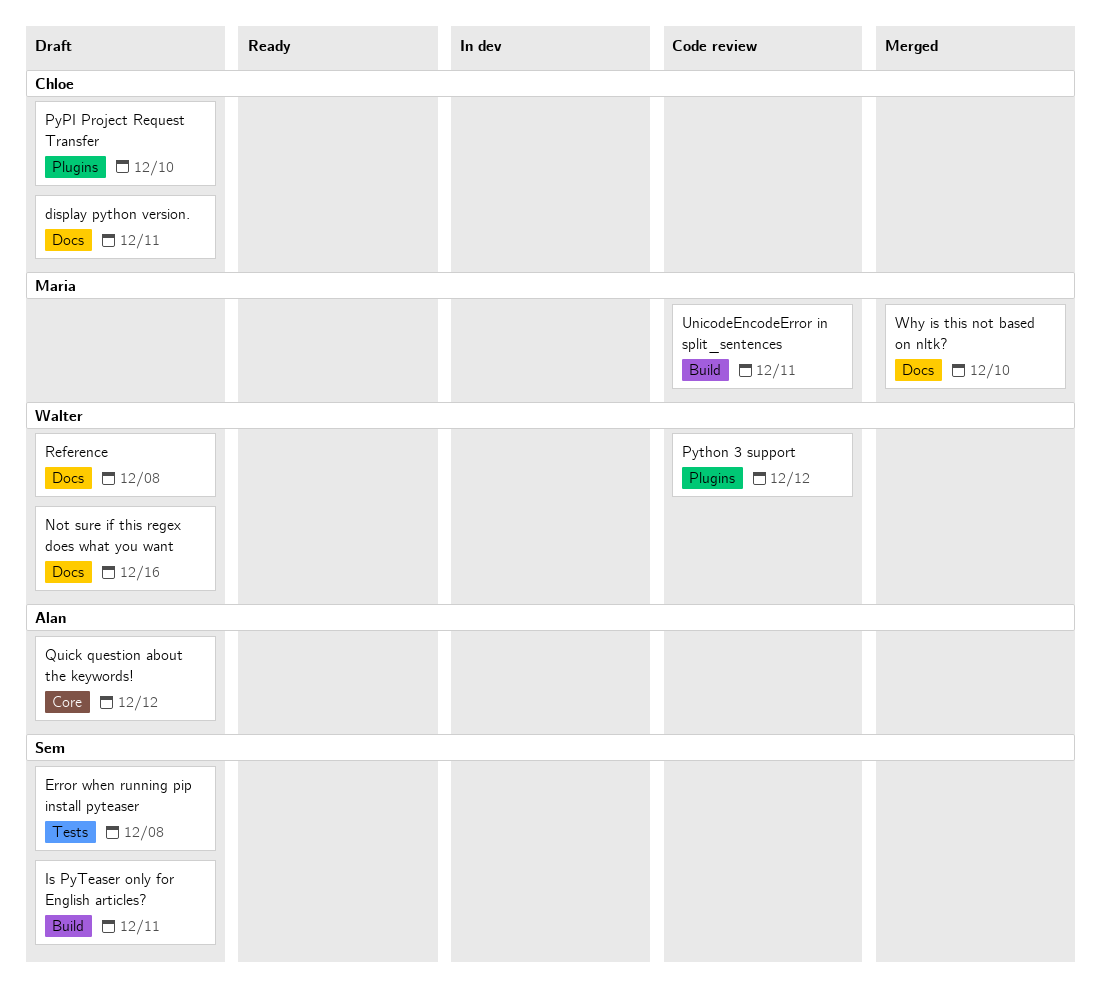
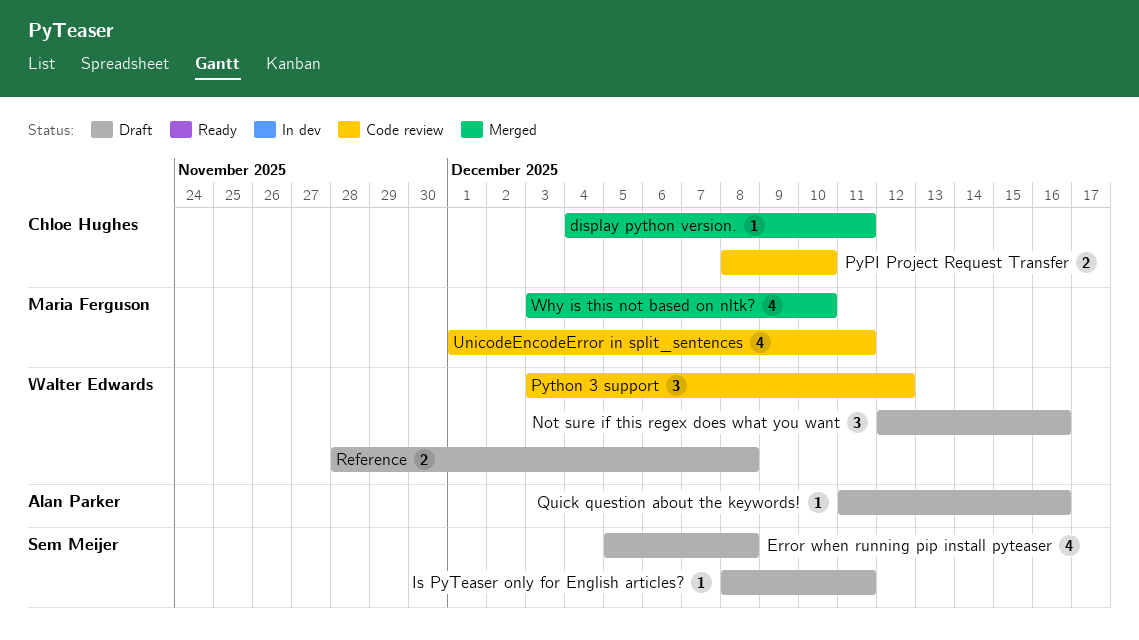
display python version., status: Draft -> Merged
PyPI Project Request Transfer, status: Draft -> Code review
Quick question about the keywords!, due: Dec 12 -> Dec 16

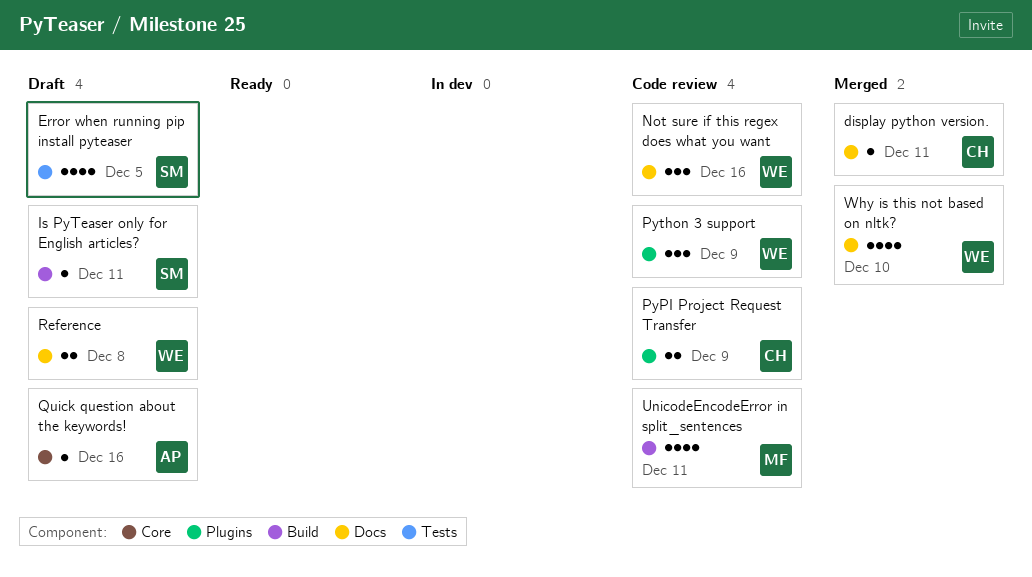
Error when running pip install pyteaser, due: Dec 8 -> Dec 5
Not sure if this regex does what you want, status: Draft -> Code review
PyPI Project Request Transfer, due: Dec 10 -> Dec 9
Python 3 support, due: Dec 12 -> Dec 9
Why is this not based on nltk?, owner: Maria Ferguson -> Walter Edwards

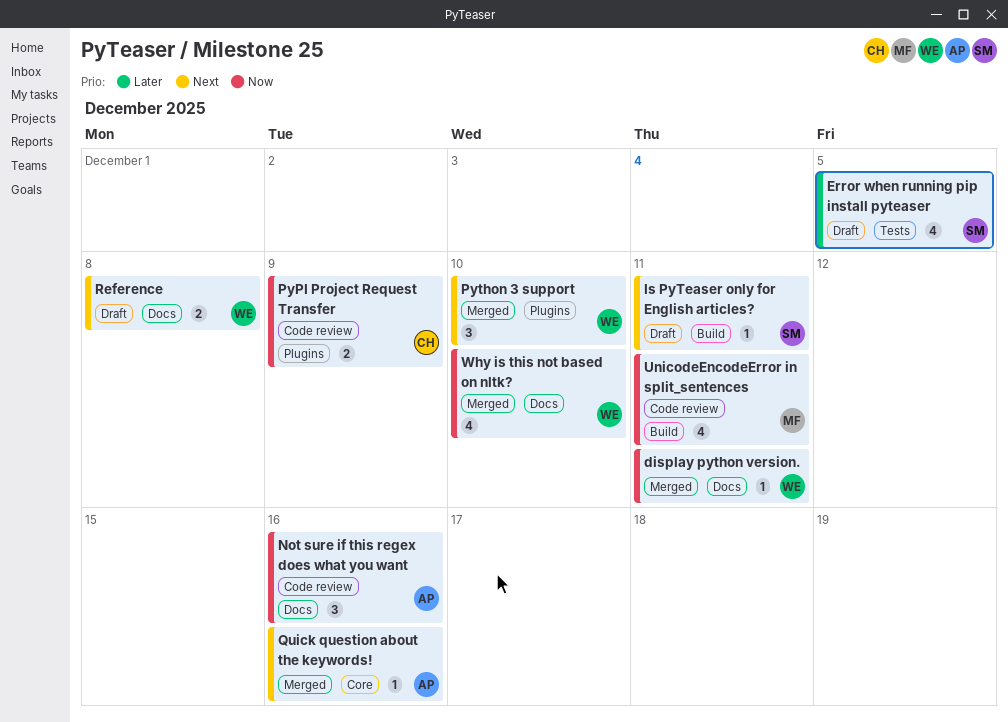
display python version., owner: CH -> WE
Not sure if this regex does what you want, owner: WE -> AP
Python 3 support, status: Code review -> Merged
Python 3 support, due: Dec 9 -> Dec 10
Quick question about the keywords!, status: Draft -> Merged

